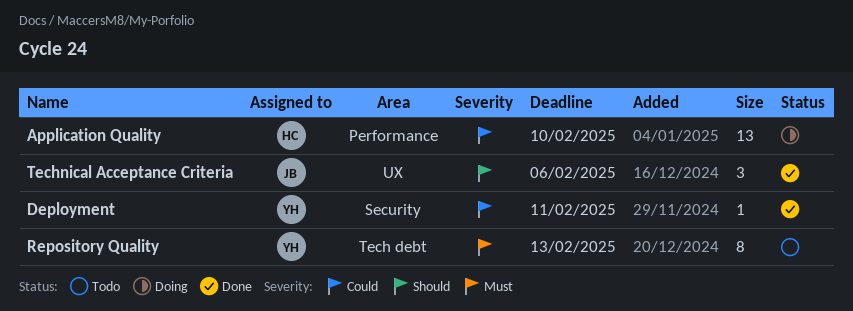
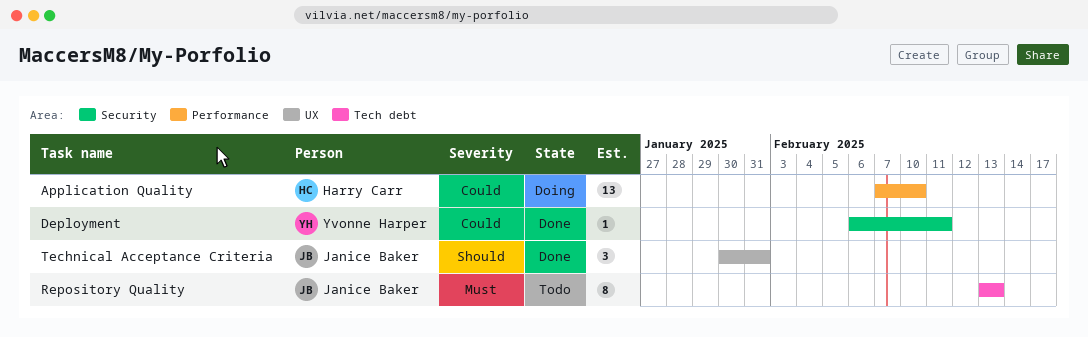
Repository Quality, owner: Yvonne Harper -> Janice Baker
Technical Acceptance Criteria, due: Feb 6 -> Jan 31

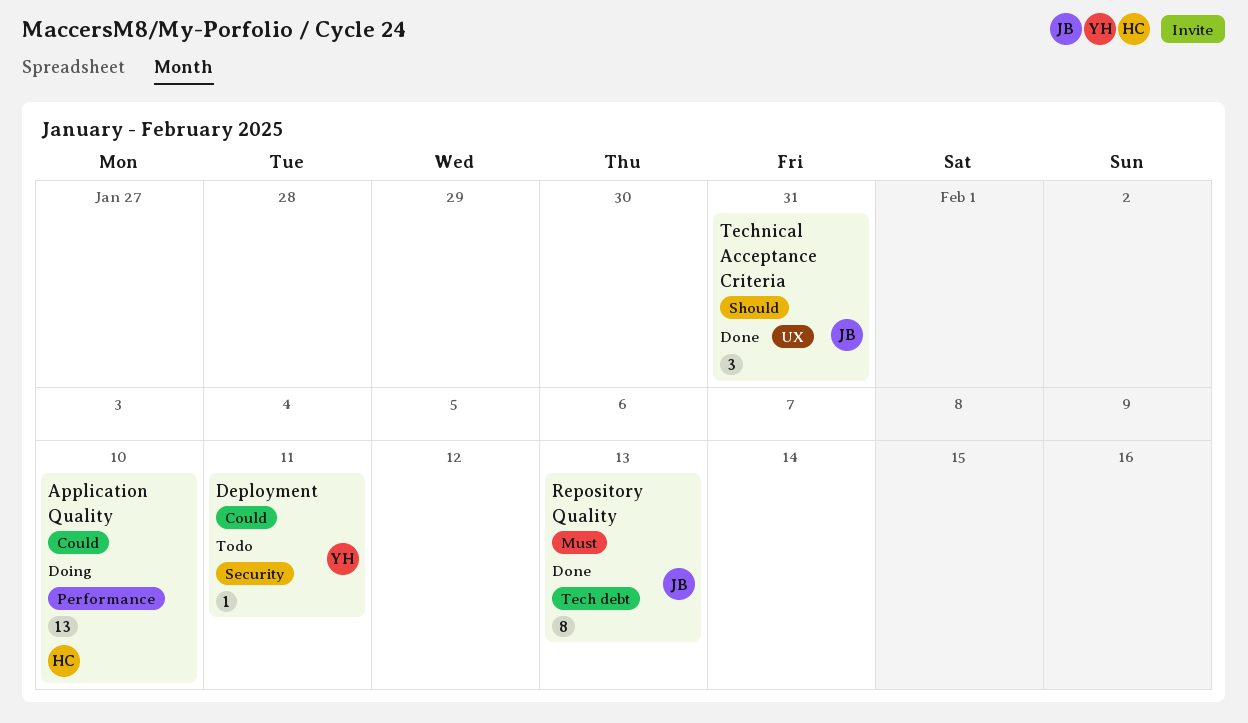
Deployment, status: Done -> Todo
Repository Quality, status: Todo -> Done

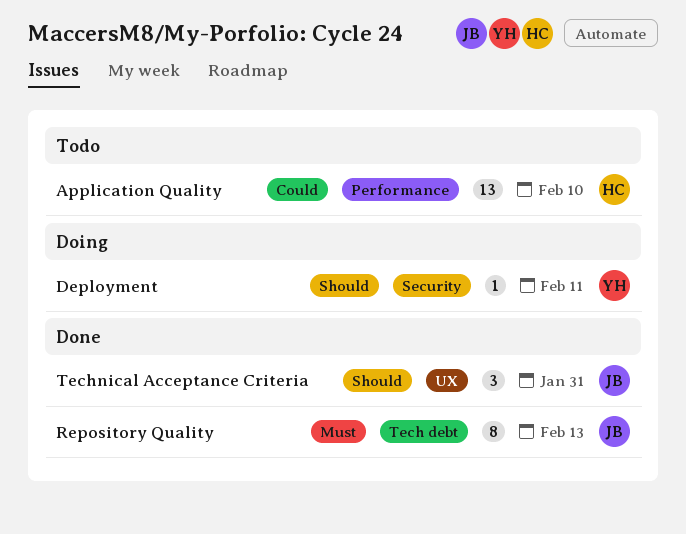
Application Quality, status: Doing -> Todo
Deployment, status: Todo -> Doing
Deployment, priority: Could -> Should

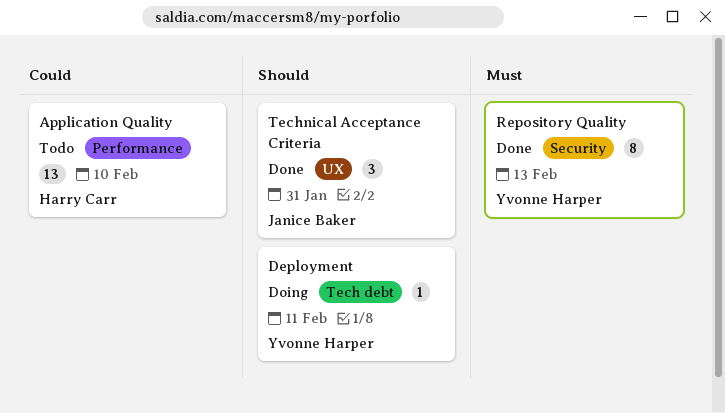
Deployment, label: Security -> Tech debt
Repository Quality, owner: Janice Baker -> Yvonne Harper
Repository Quality, label: Tech debt -> Security

